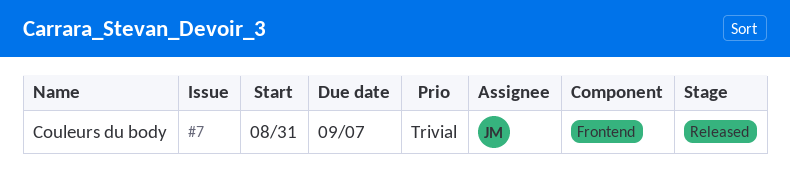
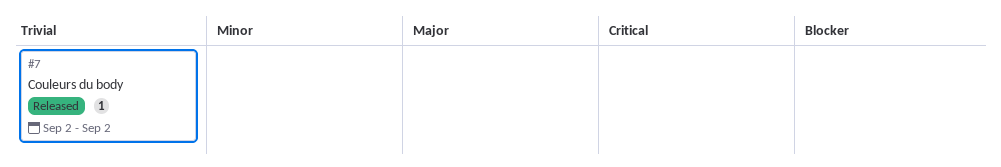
#7, start: Aug 31 -> Sep 2
#7, due: Sep 7 -> Sep 2

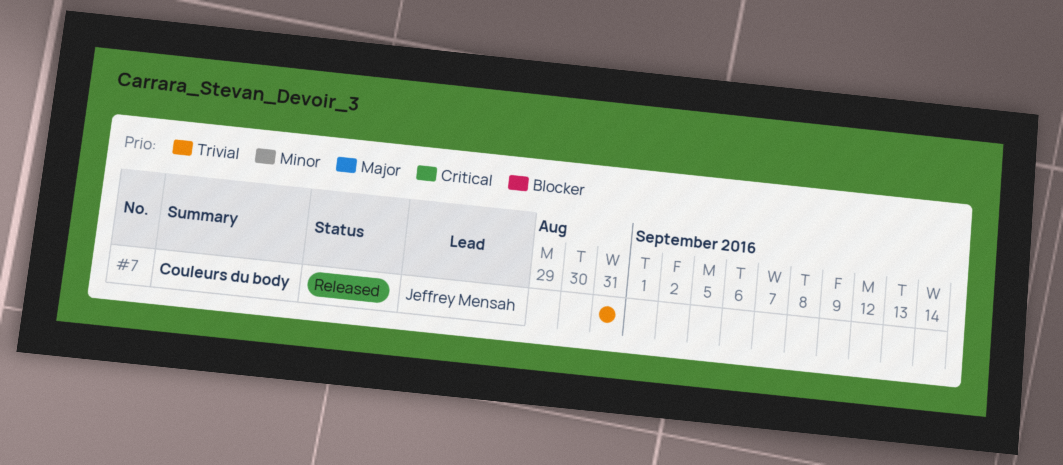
#7, start: Sep 2 -> Aug 31
#7, due: Sep 2 -> Aug 31

